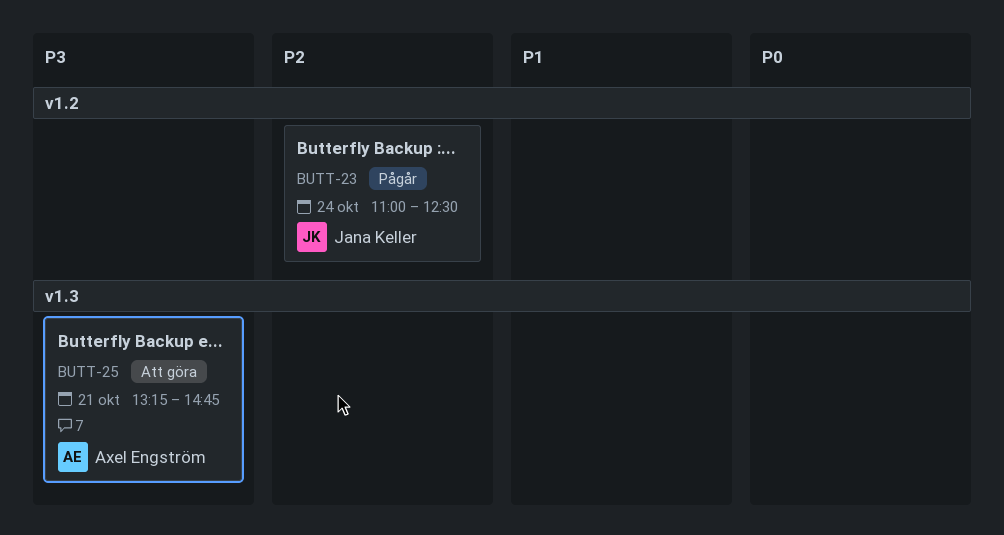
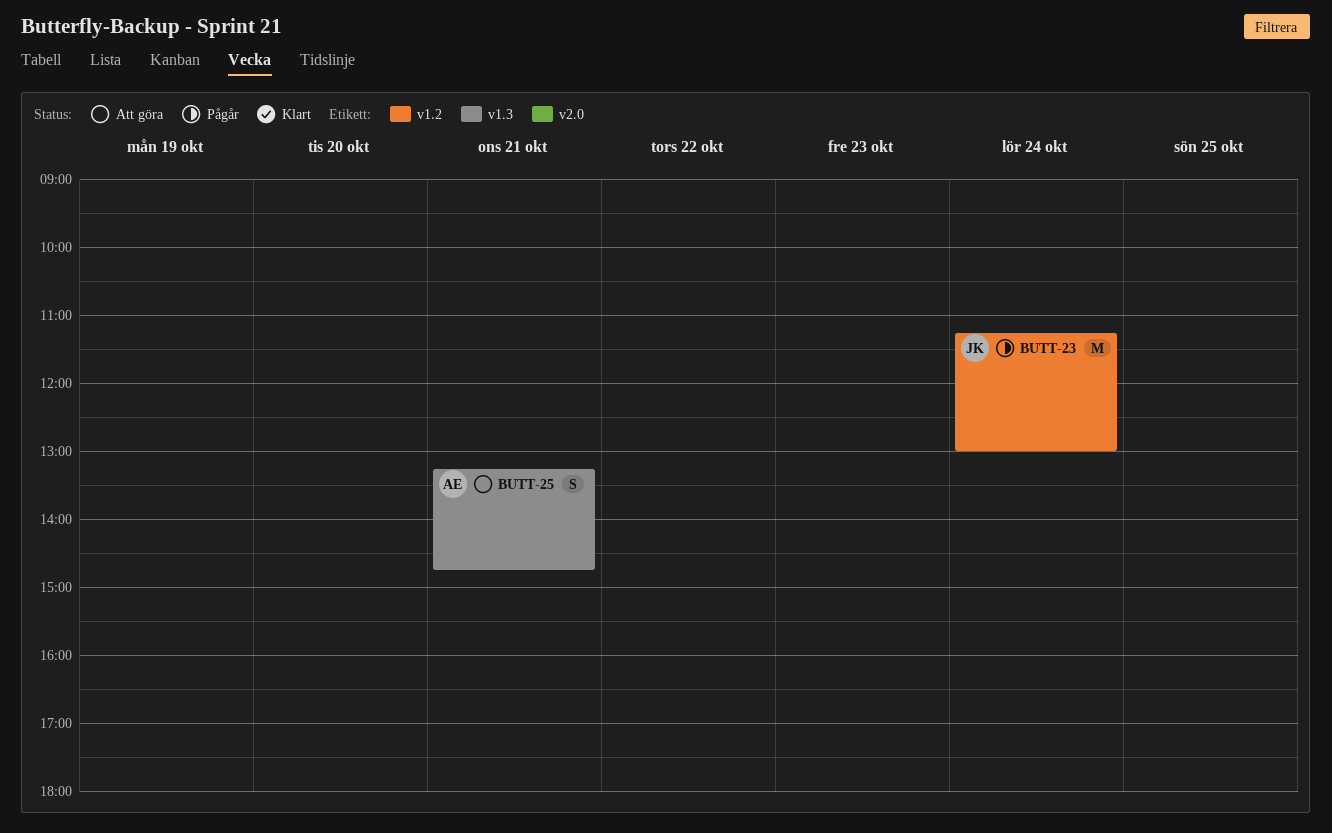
BUTT-23, begins: 11:00 -> 11:15
BUTT-23, ends: 12:30 -> 13:00

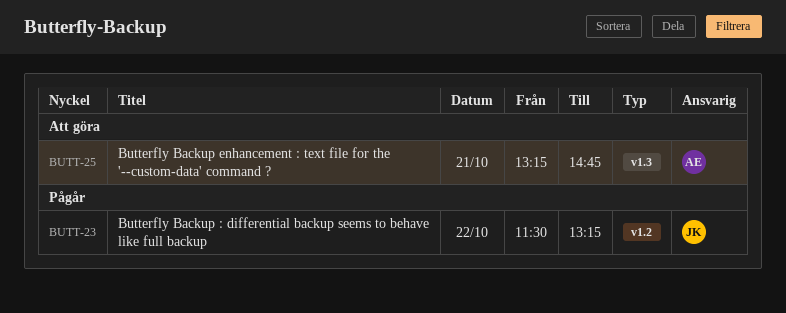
BUTT-23, day: Oct 24 -> Oct 22
BUTT-23, begins: 11:15 -> 11:30
BUTT-23, ends: 13:00 -> 13:15

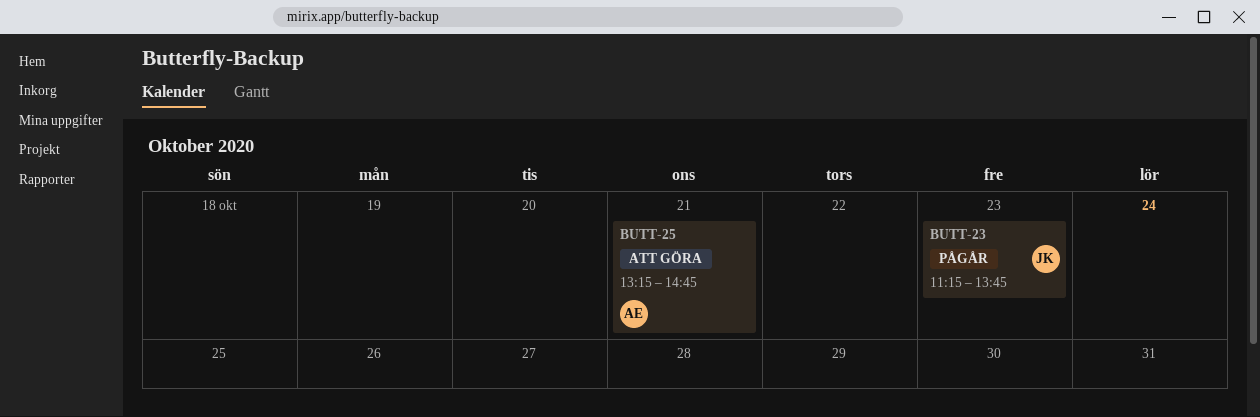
BUTT-23, day: Oct 22 -> Oct 23
BUTT-23, begins: 11:30 -> 11:15
BUTT-23, ends: 13:15 -> 13:45

